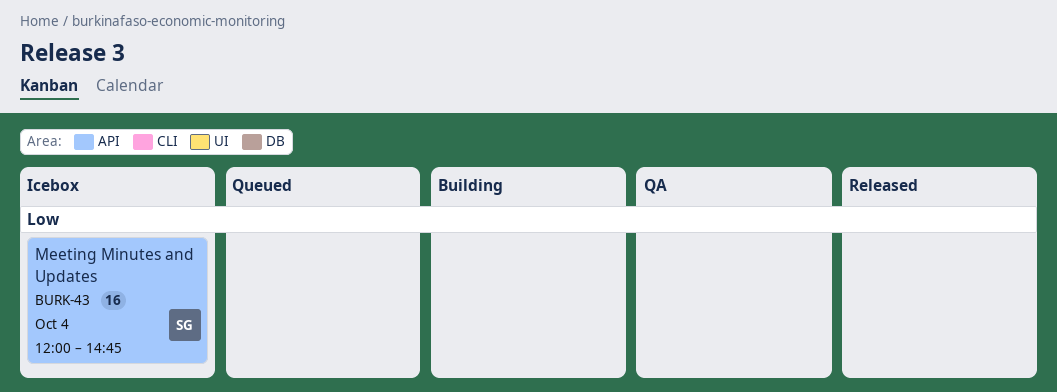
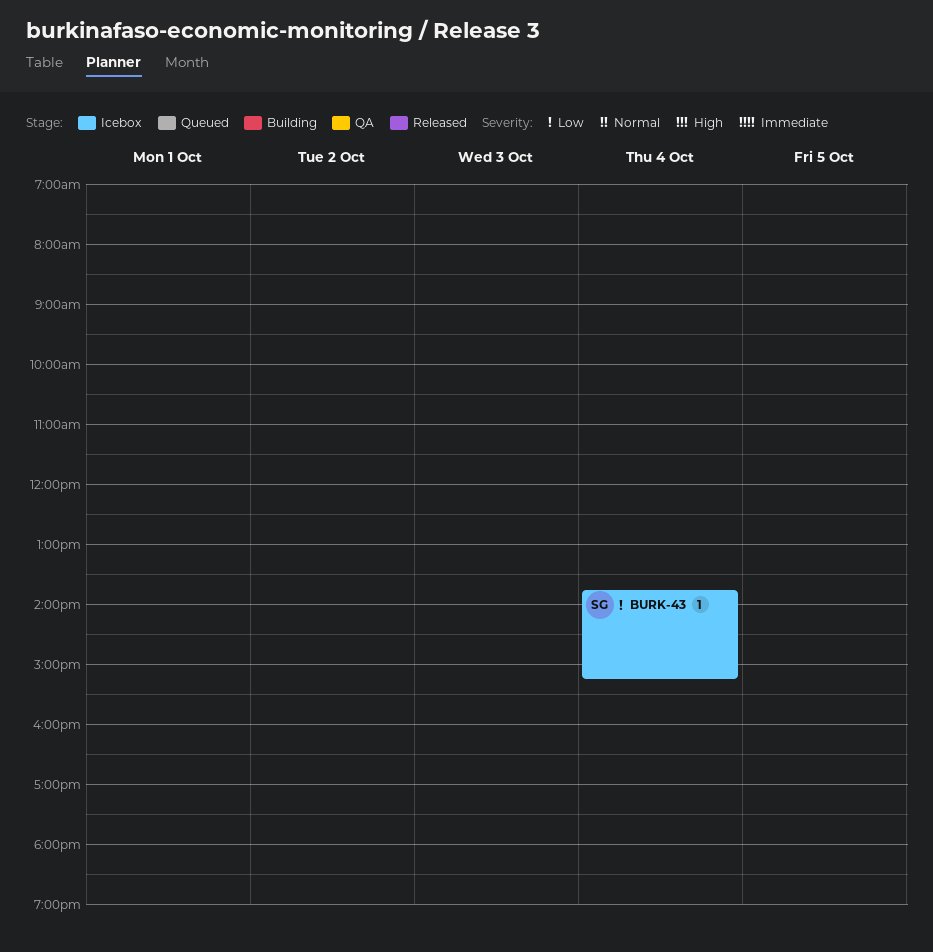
BURK-43, estimate: 16 -> 1
BURK-43, begins: 12:00 -> 13:45
BURK-43, ends: 14:45 -> 15:15

